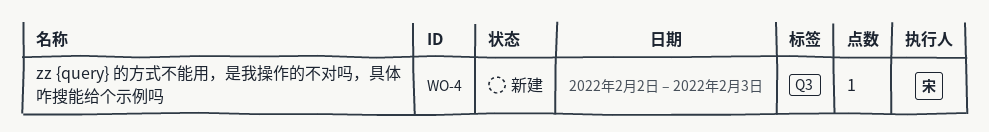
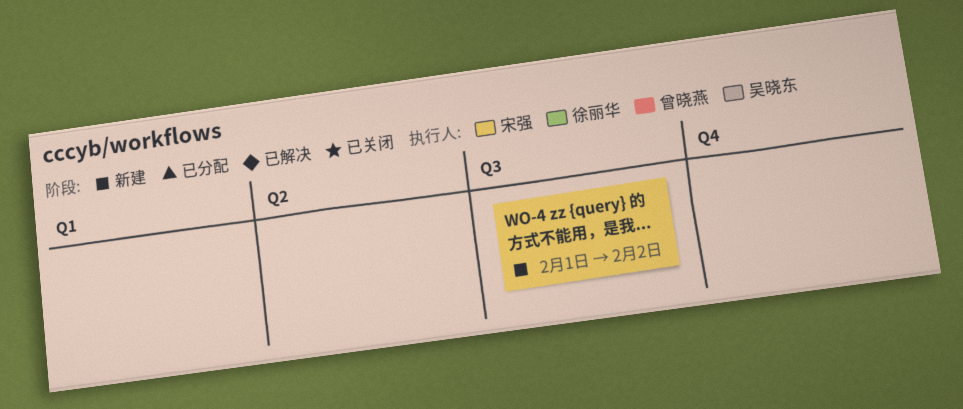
WO-4, start: Feb 2 -> Feb 1
WO-4, due: Feb 3 -> Feb 2

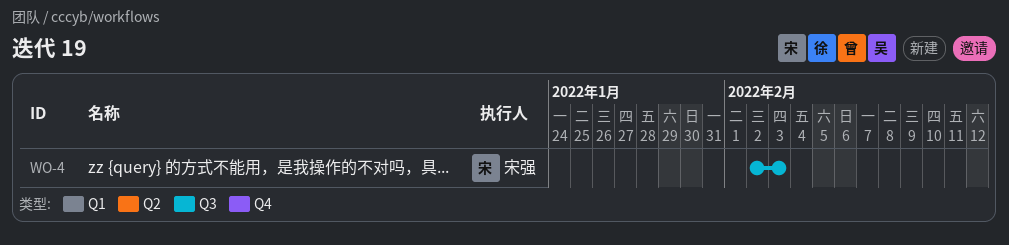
WO-4, start: Feb 1 -> Feb 2
WO-4, due: Feb 2 -> Feb 3

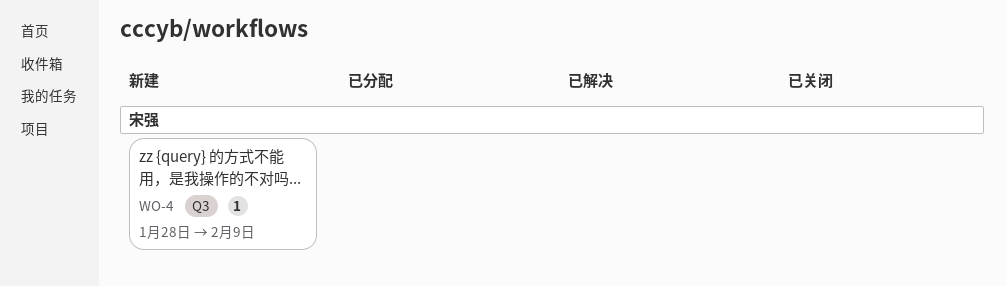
WO-4, start: Feb 2 -> Jan 28
WO-4, due: Feb 3 -> Feb 9

